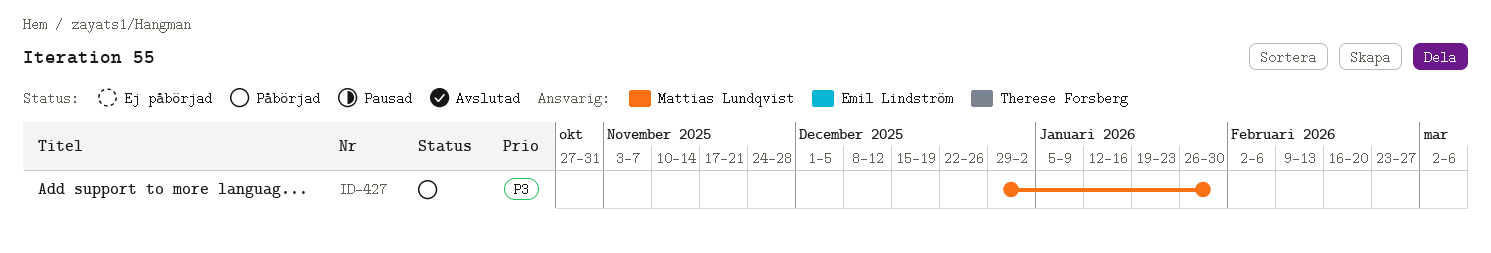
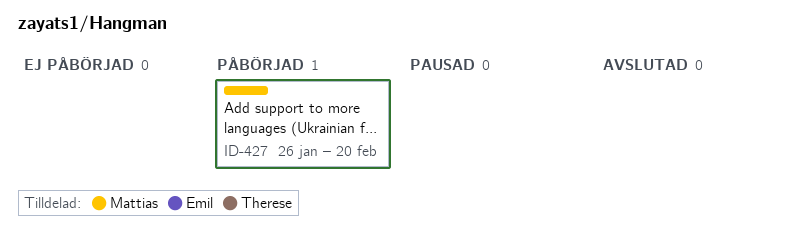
ID-427, start: Dec 29 -> Jan 26
ID-427, due: Jan 30 -> Feb 20

